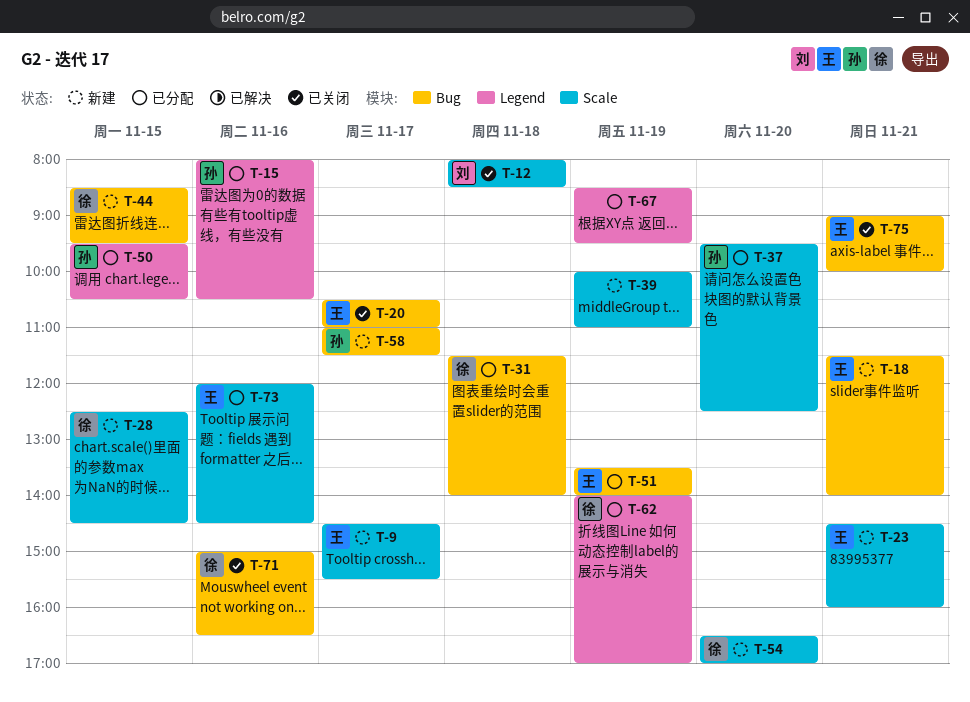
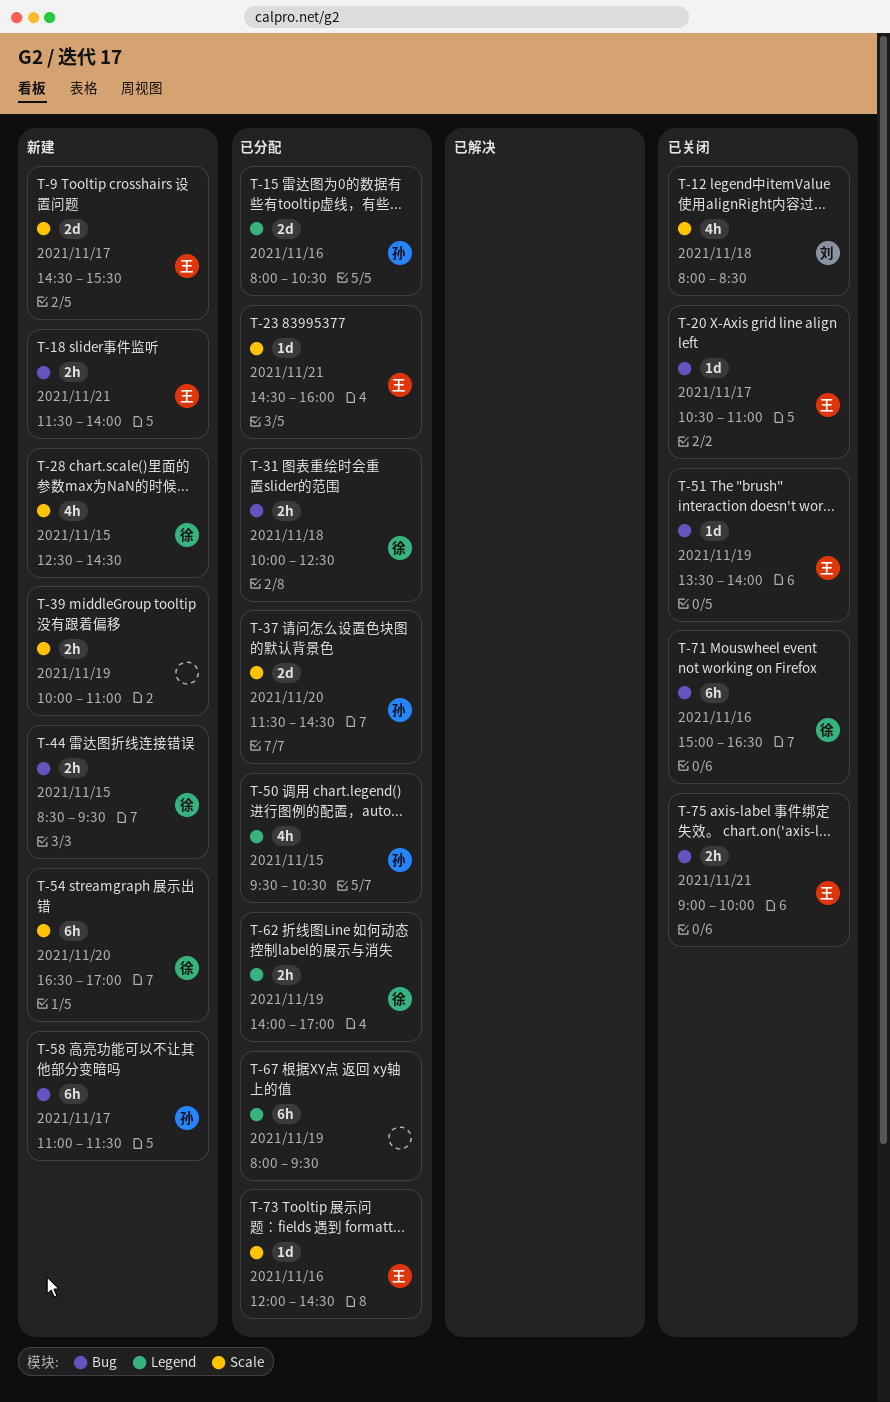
T-23, status: 新建 -> 已分配
T-31, begins: 11:30 -> 10:00
T-31, ends: 14:00 -> 12:30
T-37, begins: 09:30 -> 11:30
T-37, ends: 12:30 -> 14:30
T-51, status: 已分配 -> 已关闭
T-67, begins: 08:30 -> 08:00

